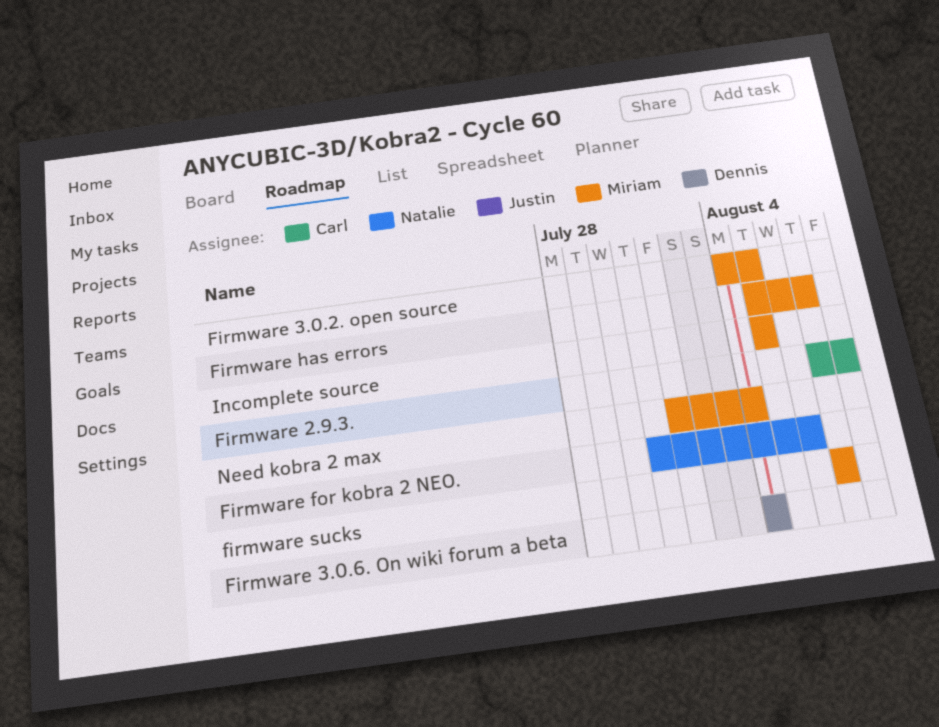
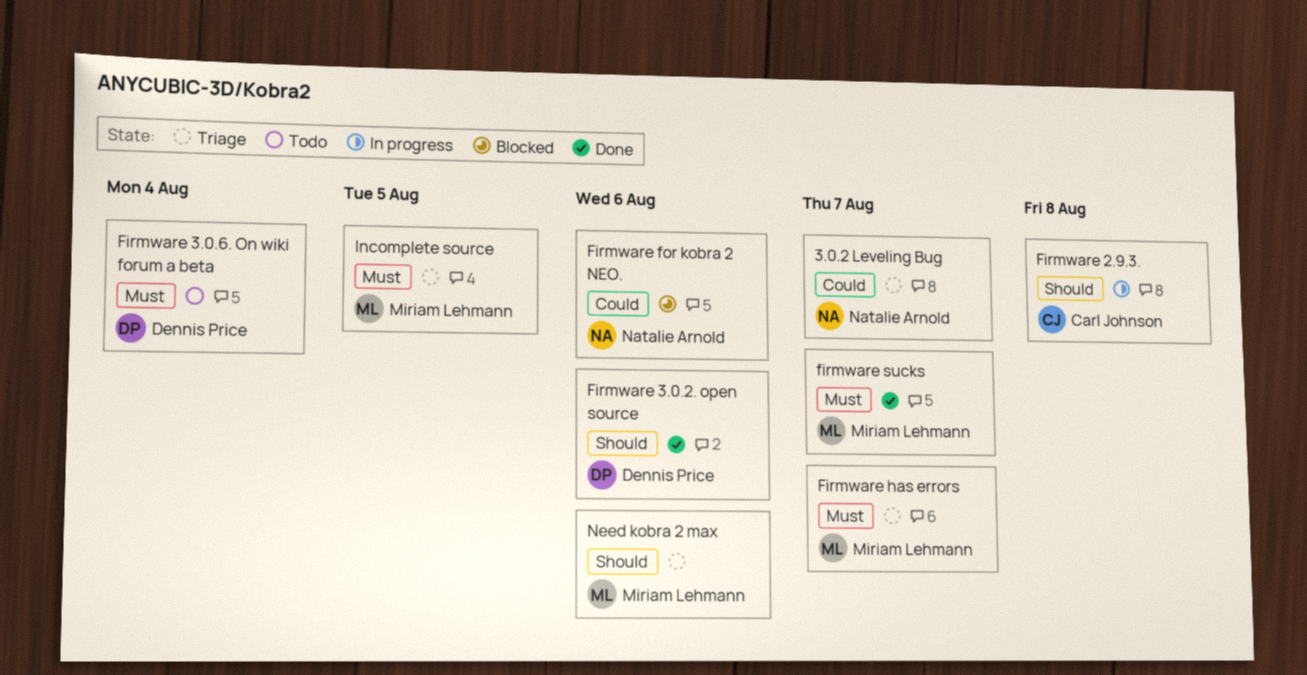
3.0.2 Leveling Bug: none -> present
Firmware 3.0.2. open source, owner: Miriam Lehmann -> Dennis Price
Firmware 3.0.2. open source, due: Aug 5 -> Aug 6
Need kobra 2 max, due: Aug 4 -> Aug 6

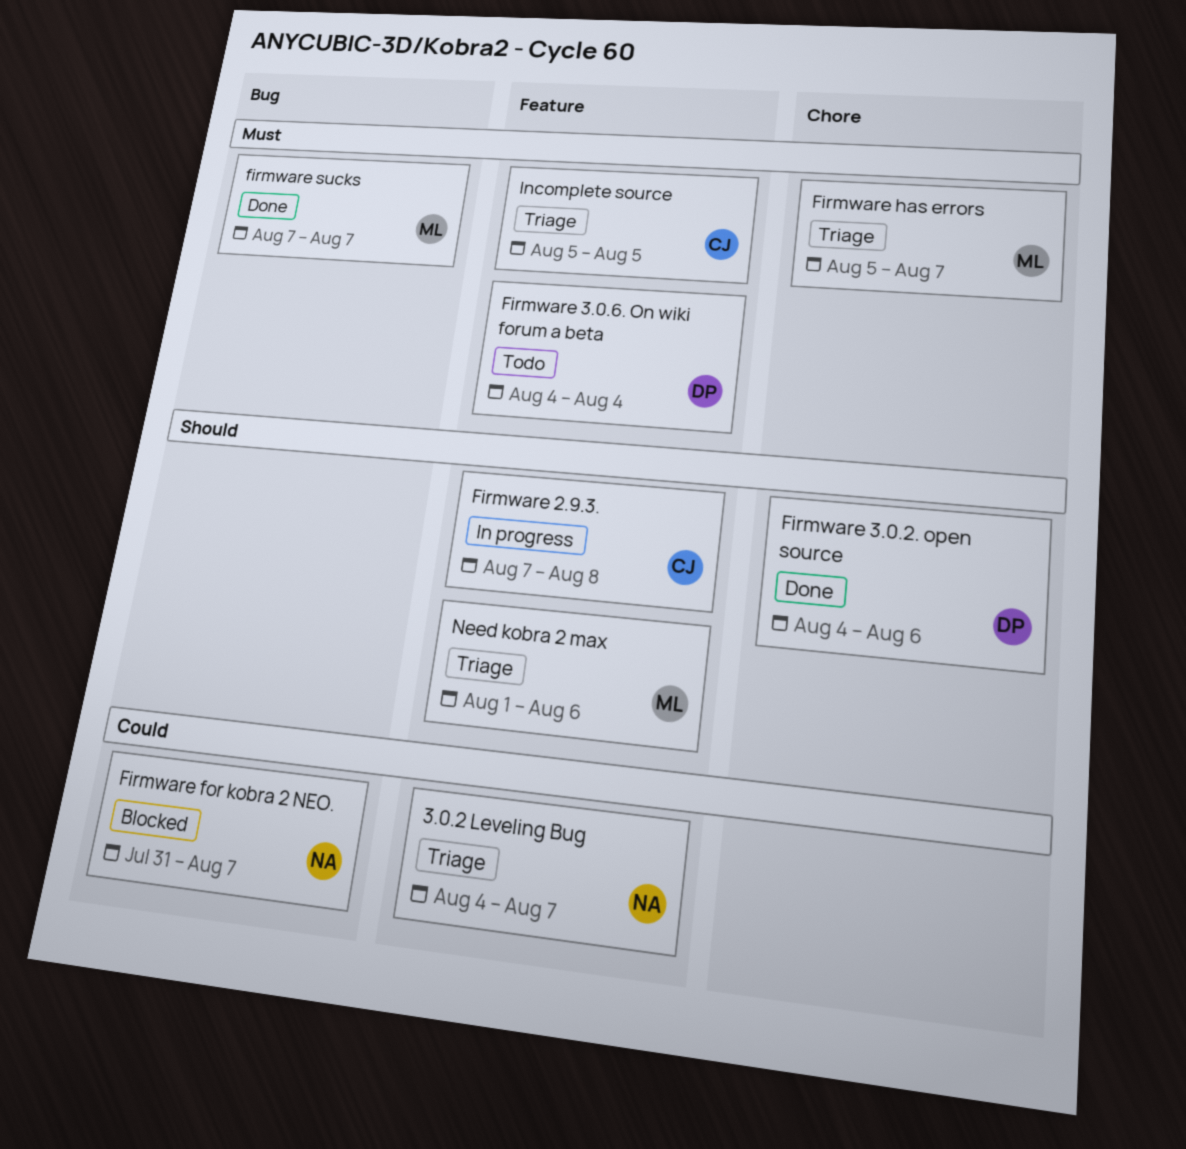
Firmware for kobra 2 NEO., due: Aug 6 -> Aug 7
Incomplete source, owner: Miriam Lehmann -> Carl Johnson

